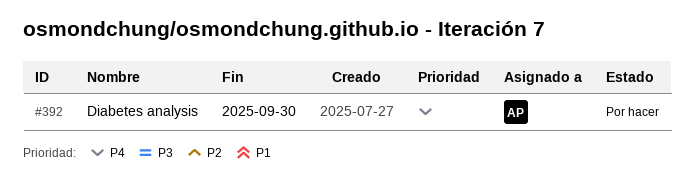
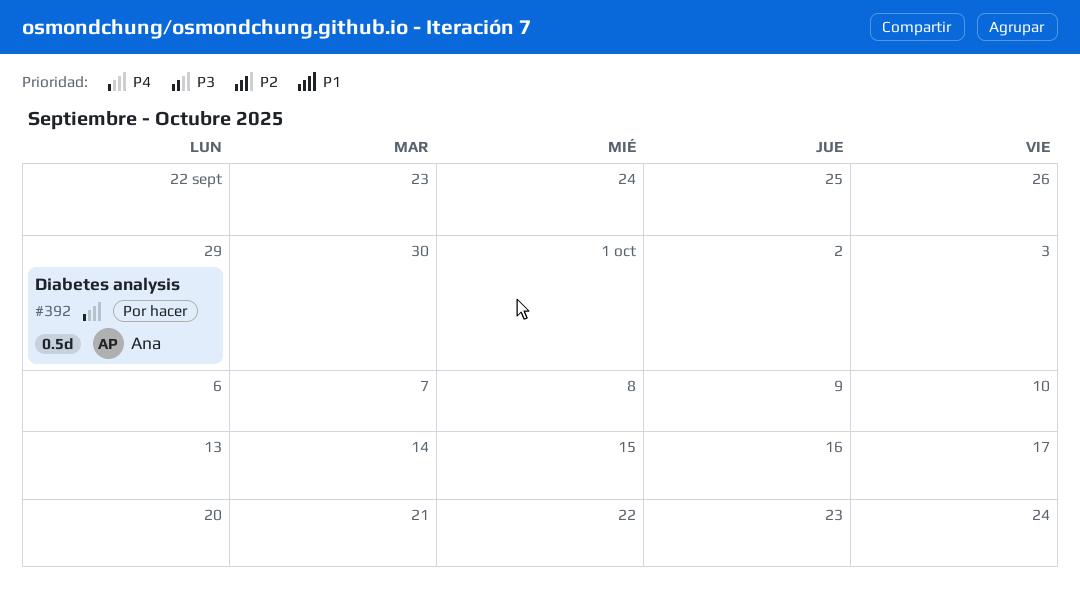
#392, due: Sep 30 -> Sep 29

